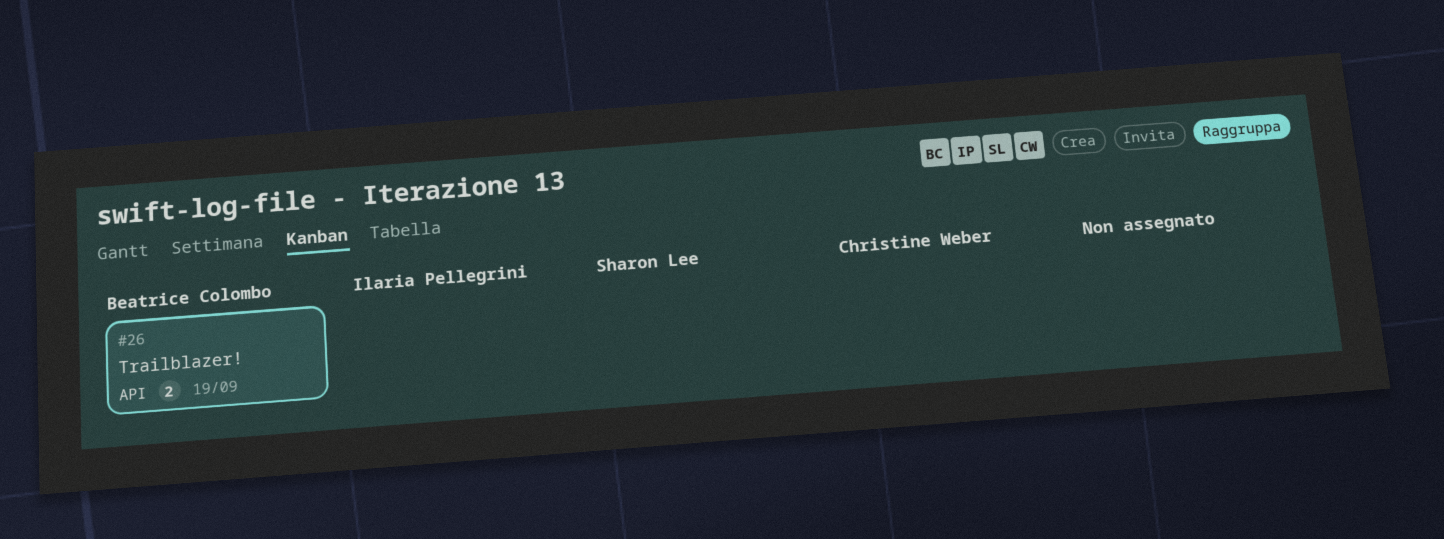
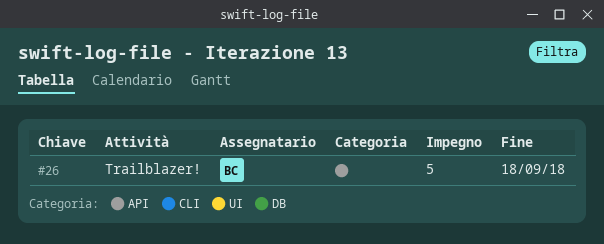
#26, estimate: 2 -> 5
#26, due: Sep 19 -> Sep 18

